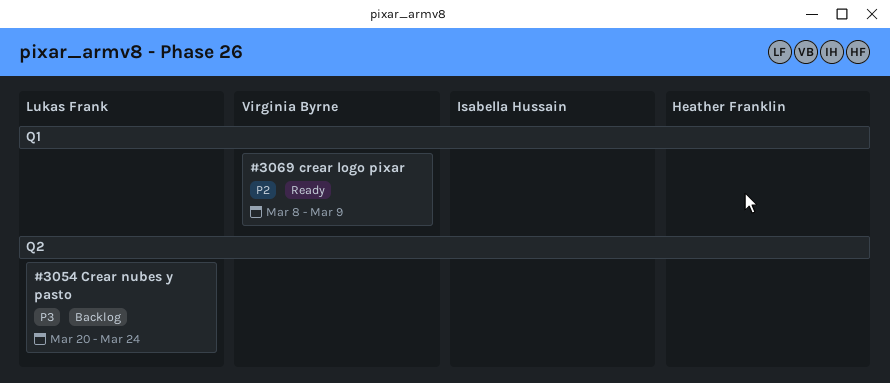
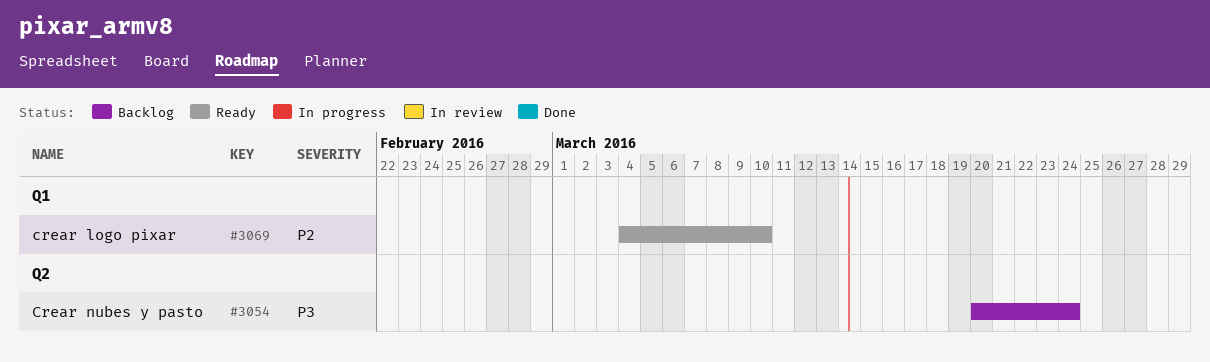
#3069, start: Mar 8 -> Mar 4
#3069, due: Mar 9 -> Mar 10

